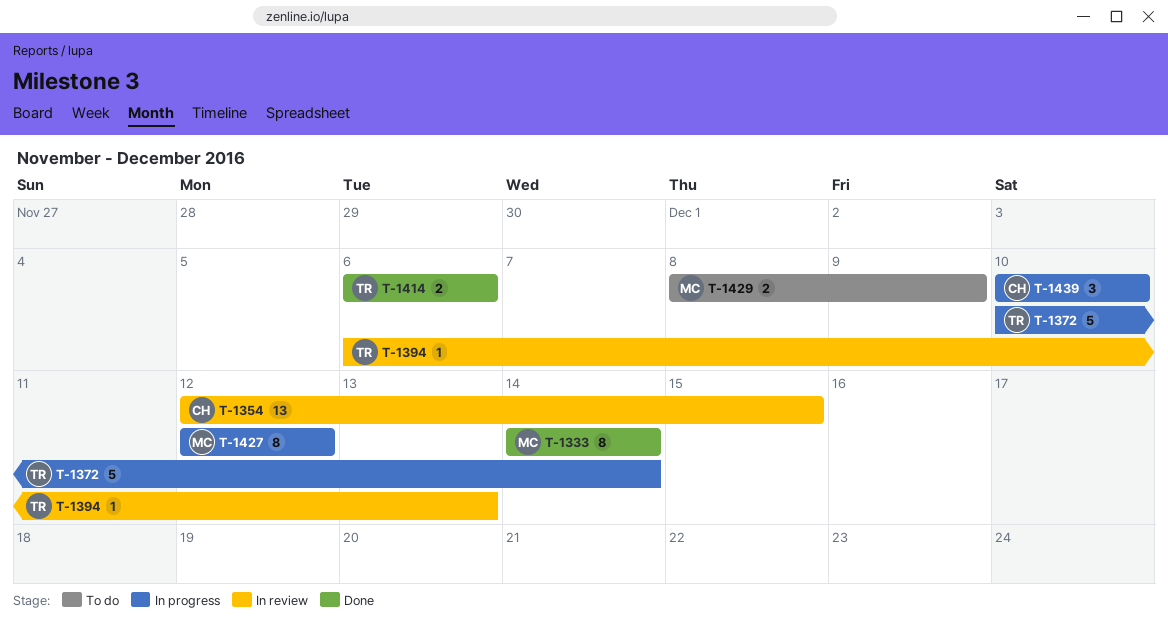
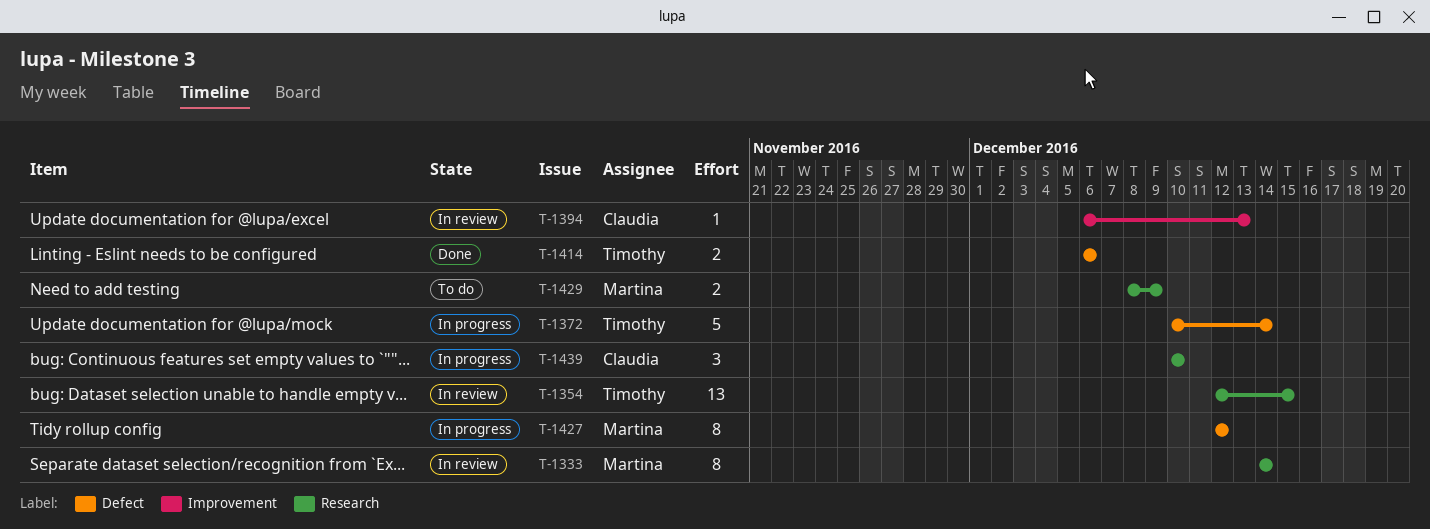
T-1333, status: Done -> In review
T-1354, owner: Claudia -> Timothy
T-1394, owner: Timothy -> Claudia

